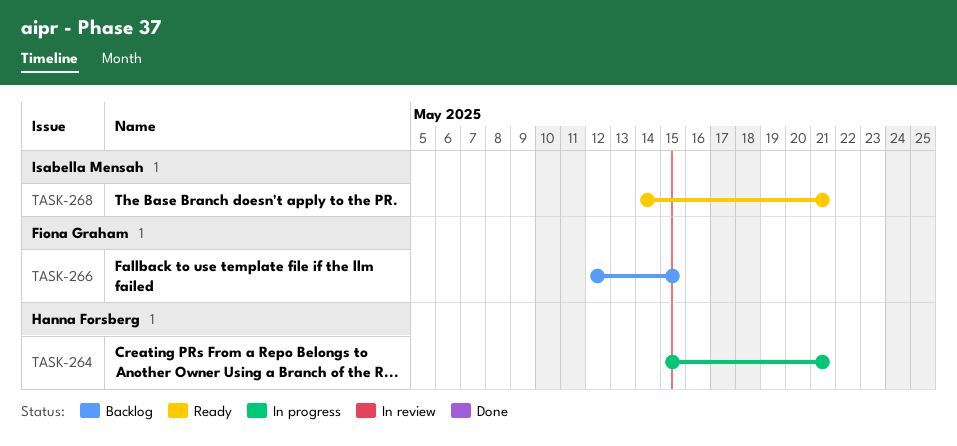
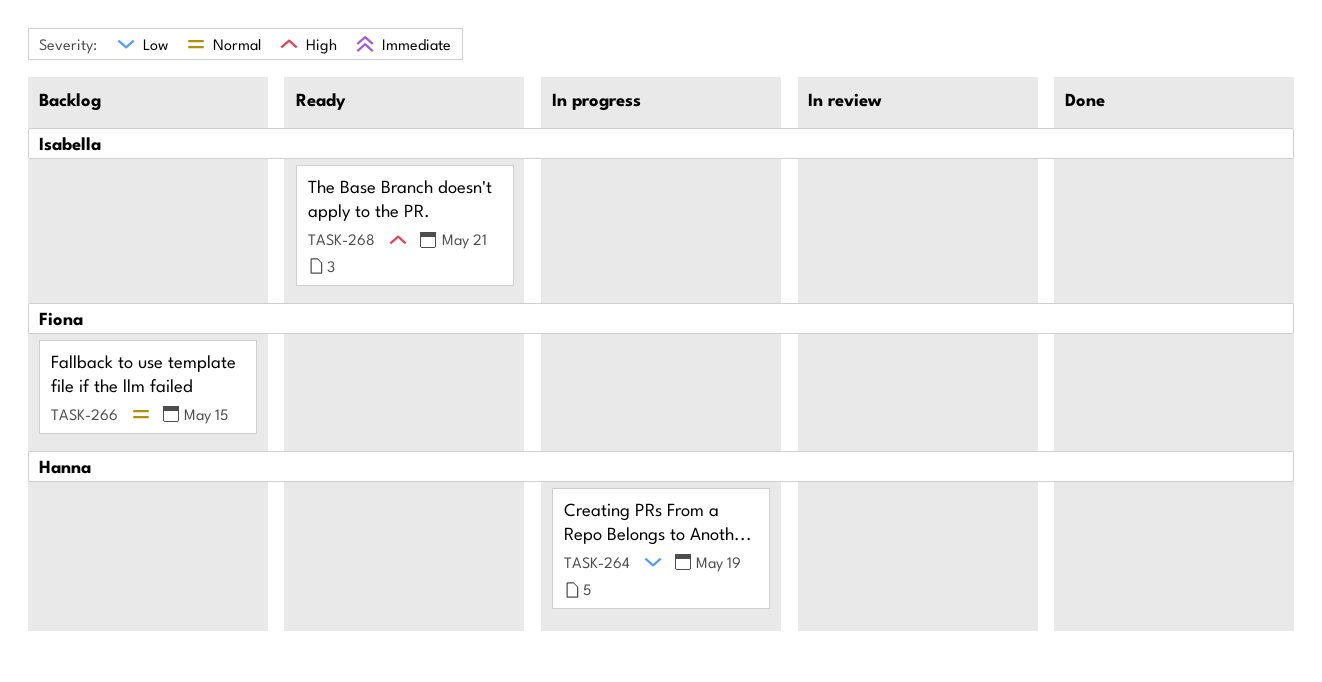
TASK-264, due: May 21 -> May 19

